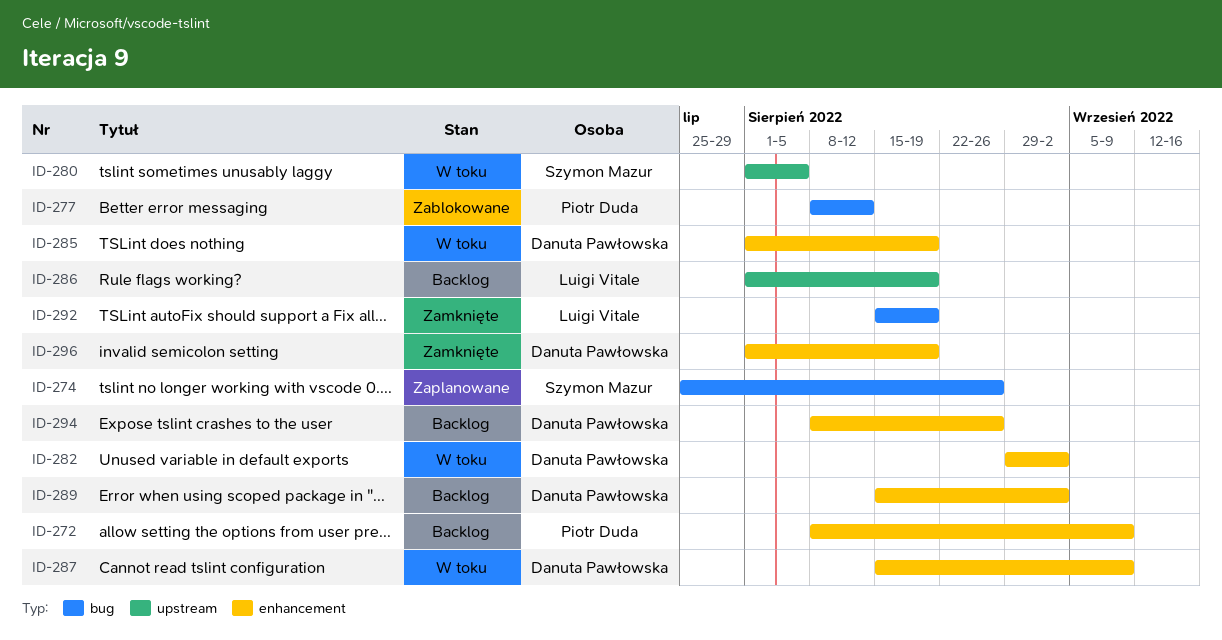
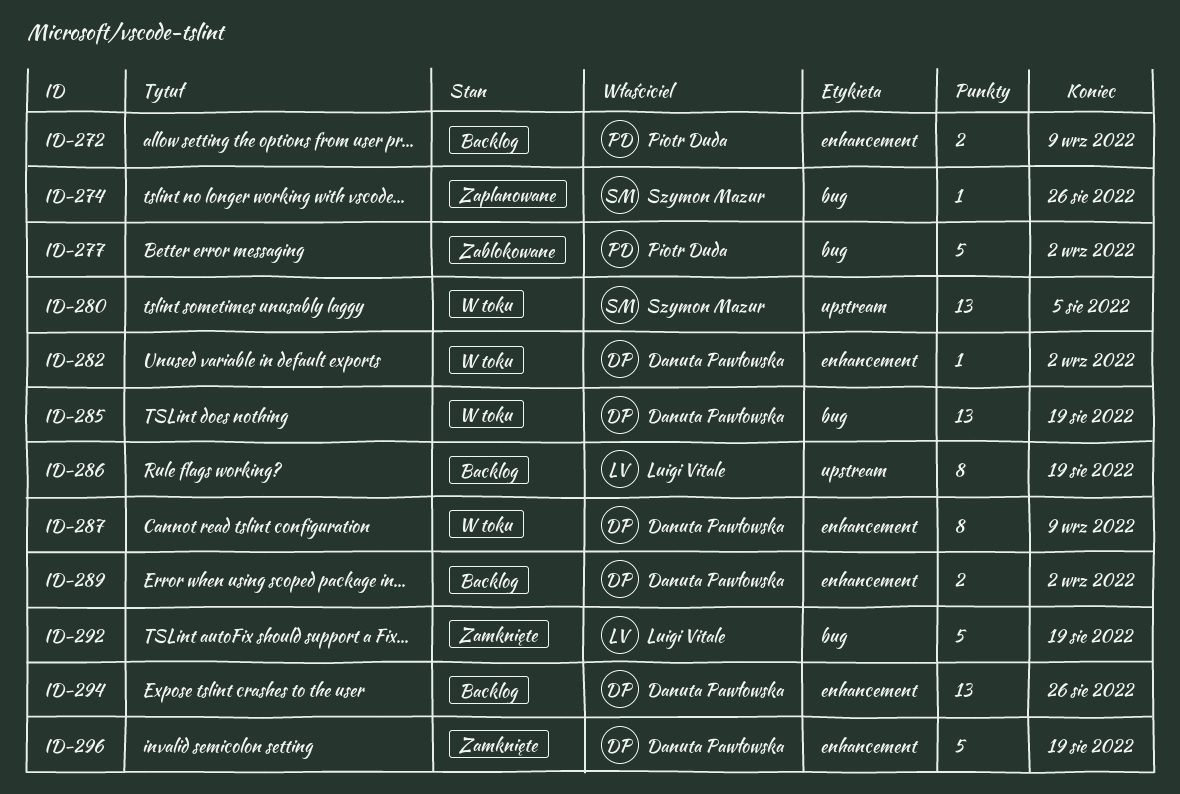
ID-277, due: Aug 12 -> Sep 2
ID-285, label: enhancement -> bug

